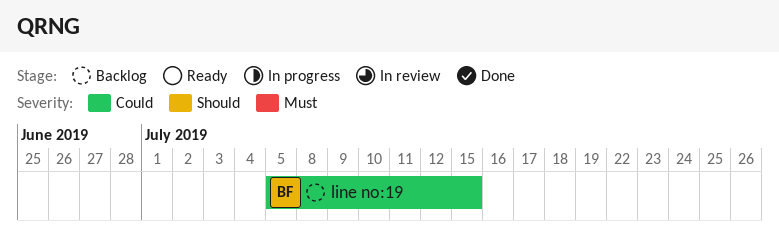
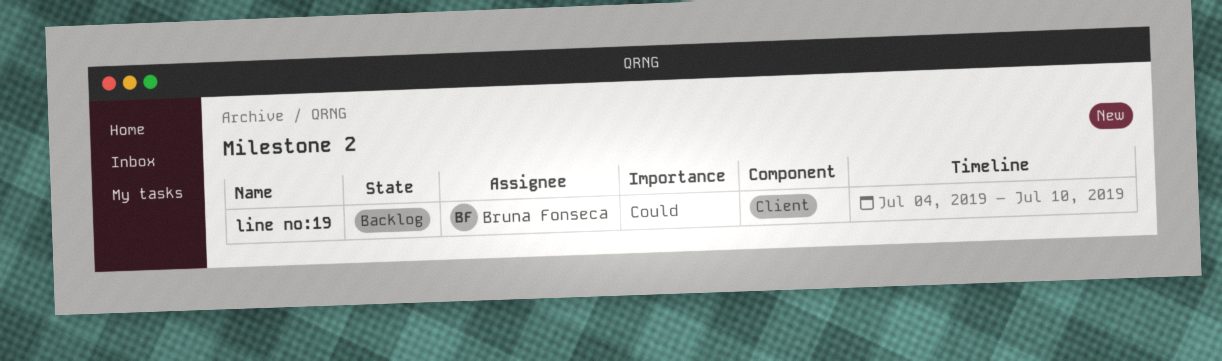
line no:19, start: Jul 5 -> Jul 4
line no:19, due: Jul 15 -> Jul 10

